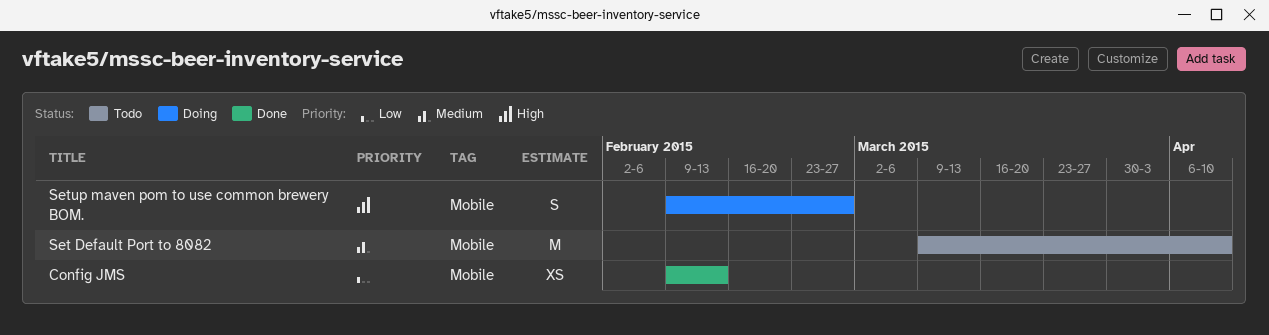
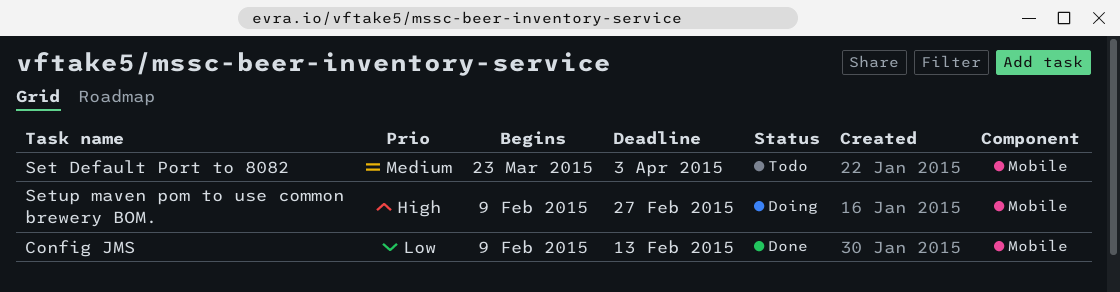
Set Default Port to 8082, start: Mar 9 -> Mar 23
Set Default Port to 8082, due: Apr 10 -> Apr 3

